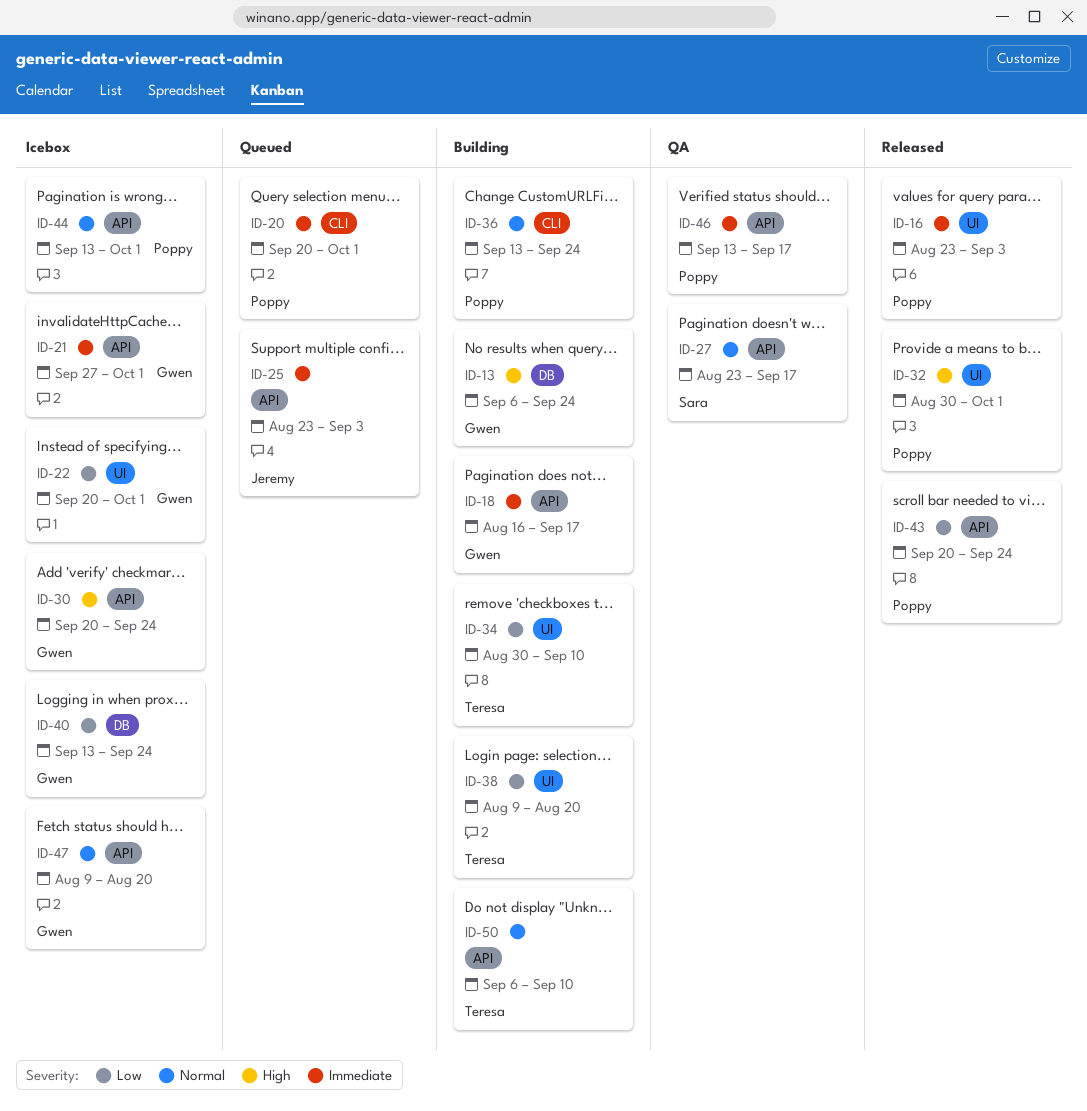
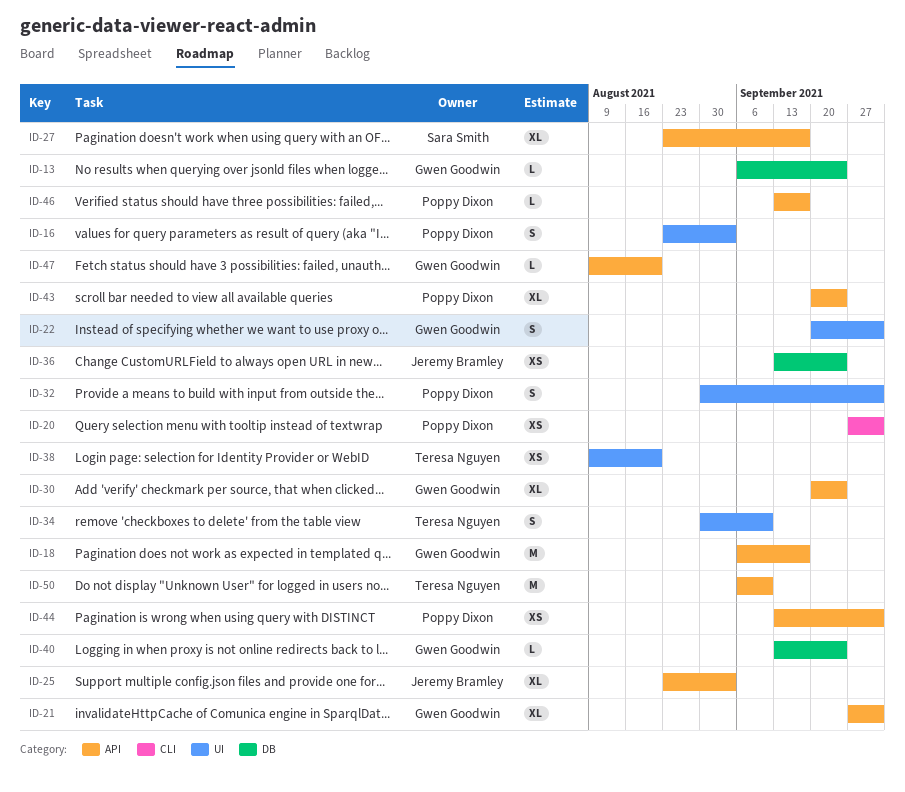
ID-18, start: Aug 16 -> Sep 6
ID-20, start: Sep 20 -> Sep 27
ID-36, owner: Poppy Dixon -> Jeremy Bramley
ID-36, label: CLI -> DB

